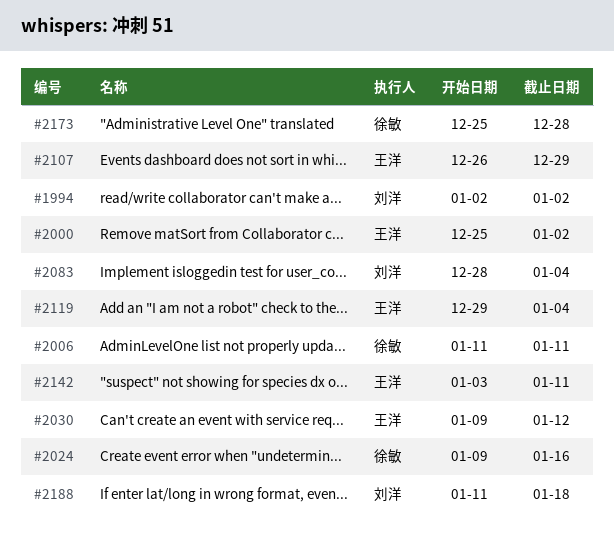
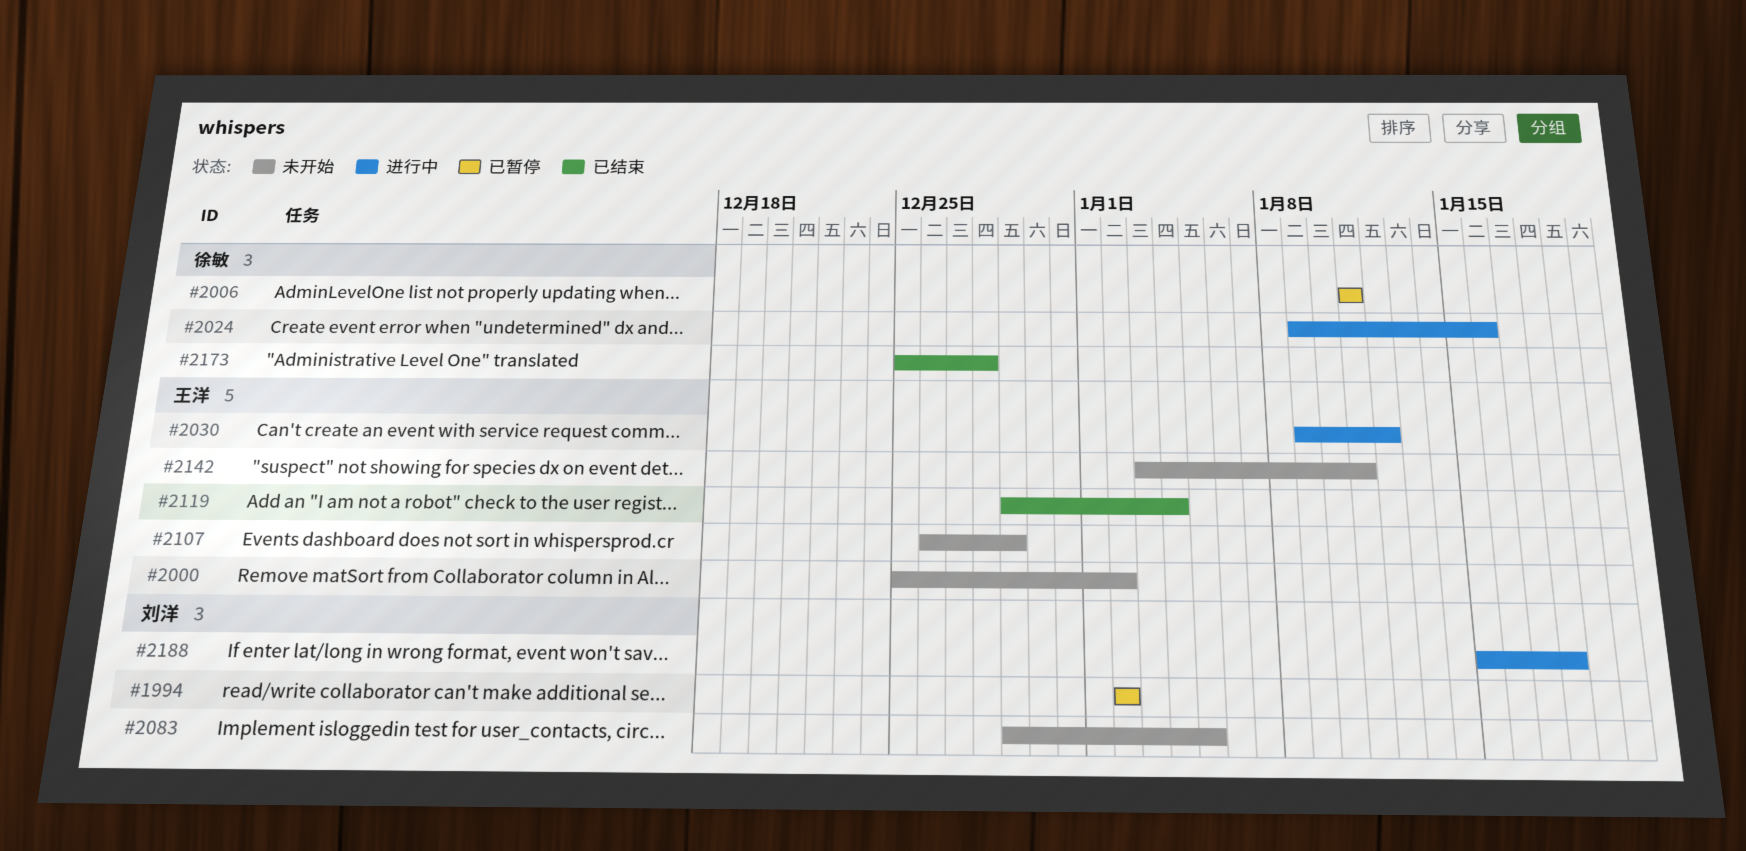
#2083, start: Dec 28 -> Dec 29
#2083, due: Jan 4 -> Jan 5
#2188, start: Jan 11 -> Jan 15

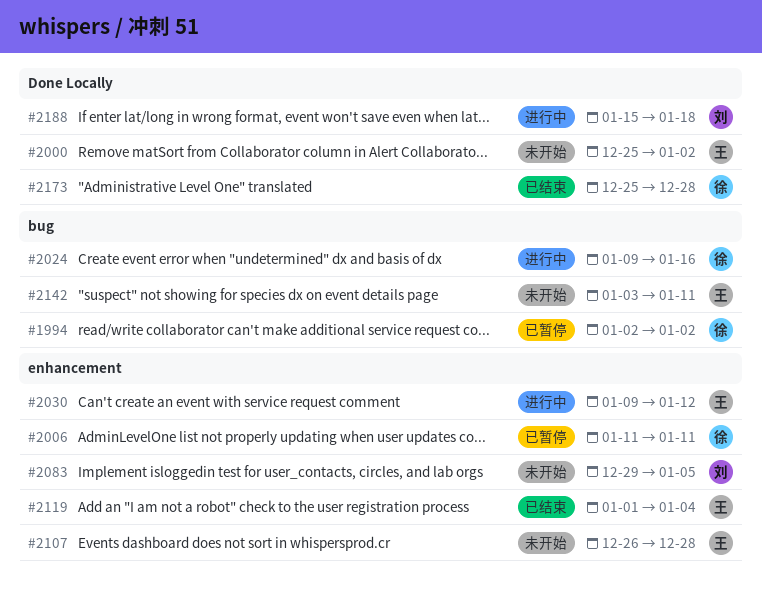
#1994, owner: 刘洋 -> 徐敏
#2107, due: Dec 29 -> Dec 28
#2119, start: Dec 29 -> Jan 1

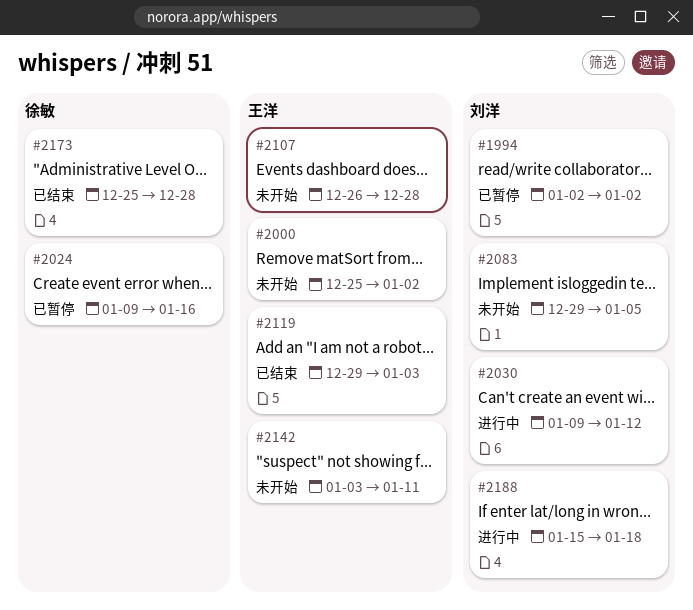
#1994, owner: 徐敏 -> 刘洋
#2006: present -> none
#2024, status: 进行中 -> 已暂停
#2030, owner: 王洋 -> 刘洋
#2119, start: Jan 1 -> Dec 29
#2119, due: Jan 4 -> Jan 3

